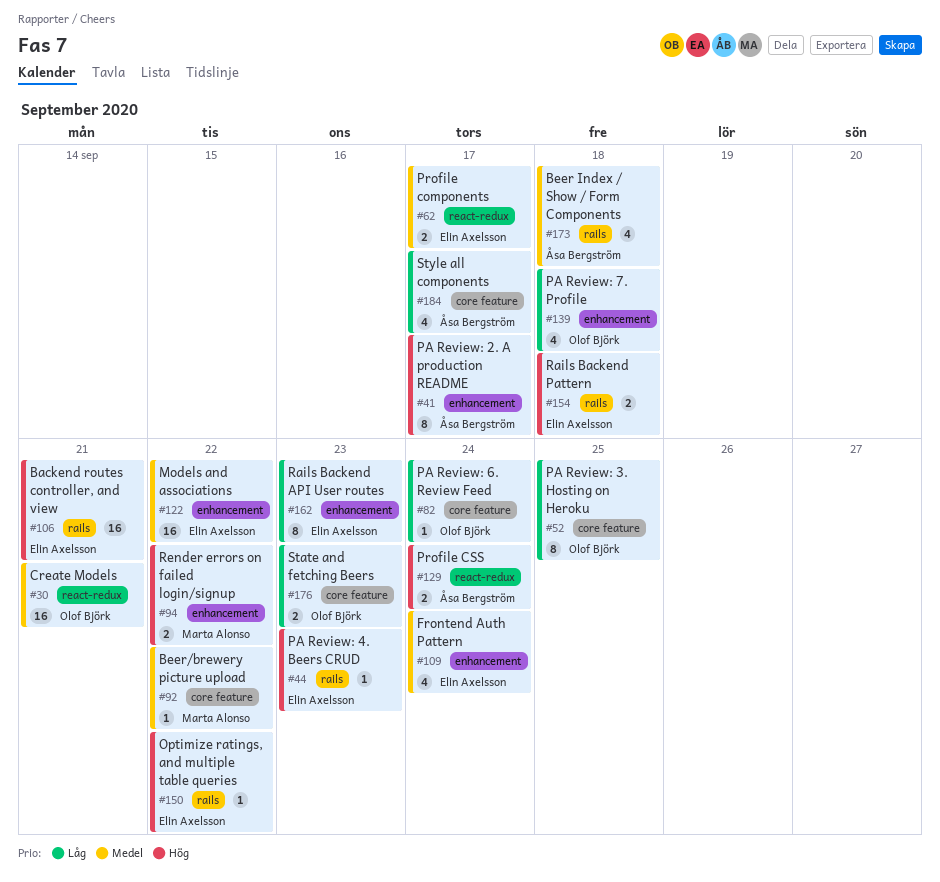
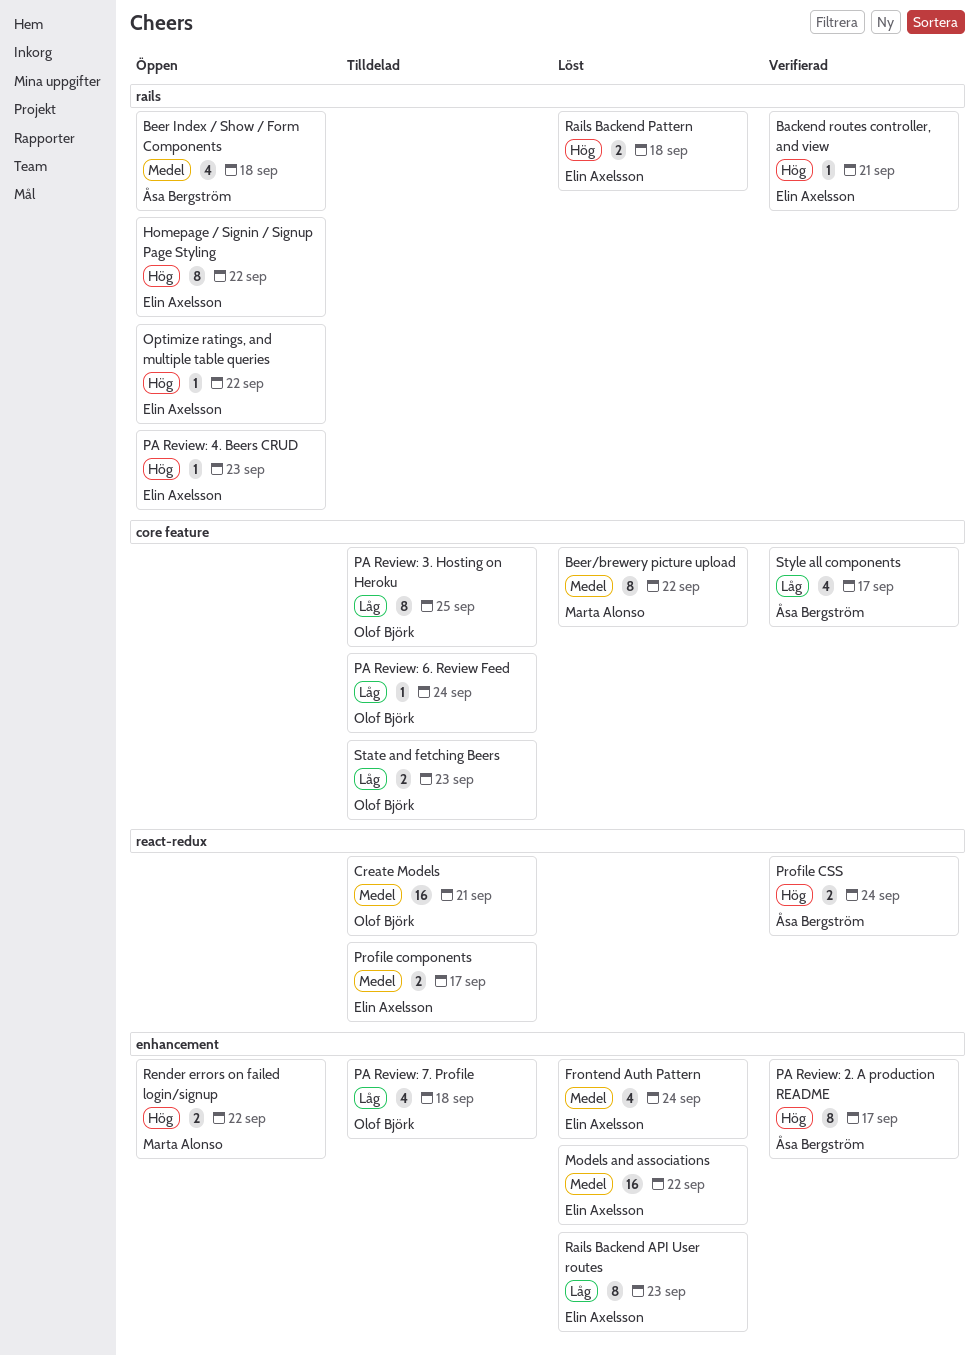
Backend routes controller, and view, estimate: 16 -> 1
Beer/brewery picture upload, estimate: 1 -> 8
Homepage / Signin / Signup Page Styling: none -> present

